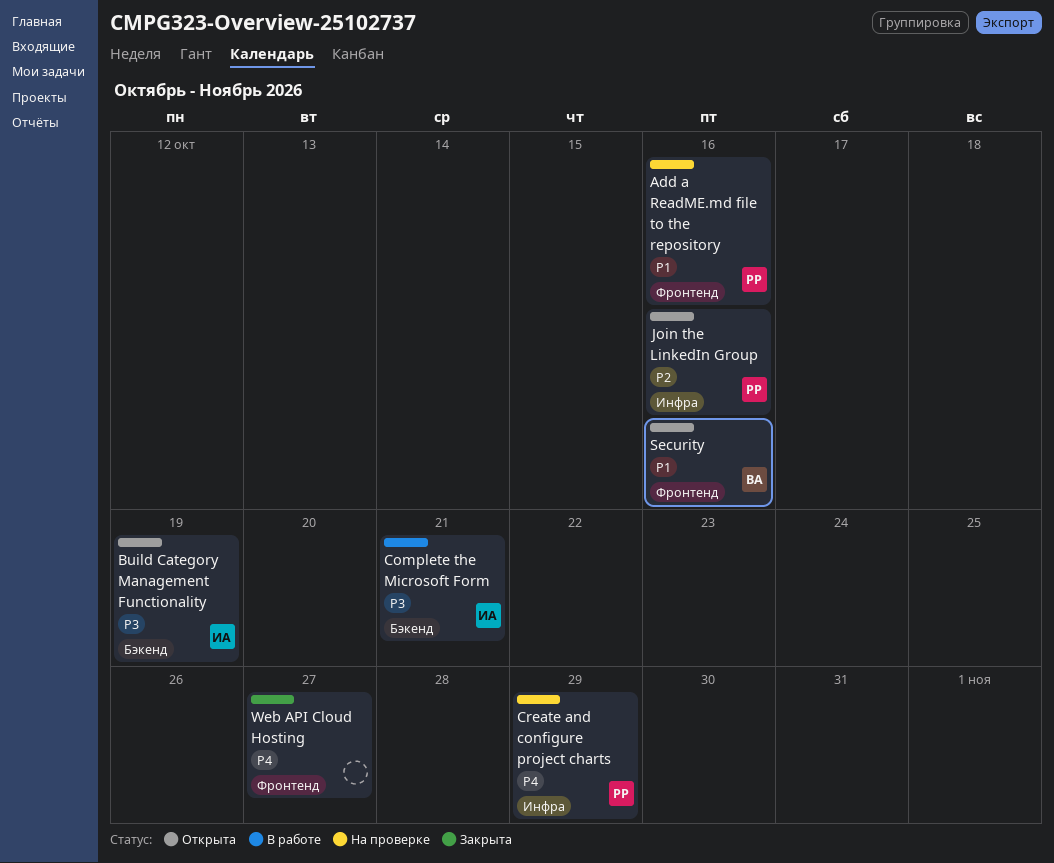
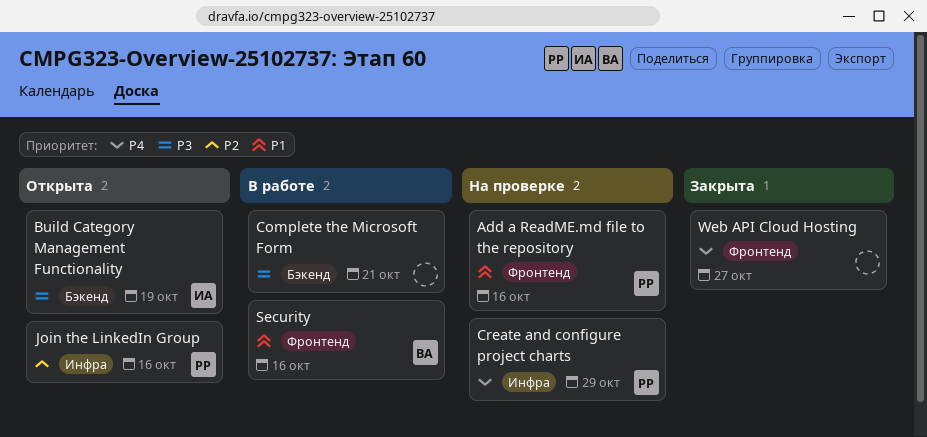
Complete the Microsoft Form, owner: ИА -> none
Security, status: Открыта -> В работе

